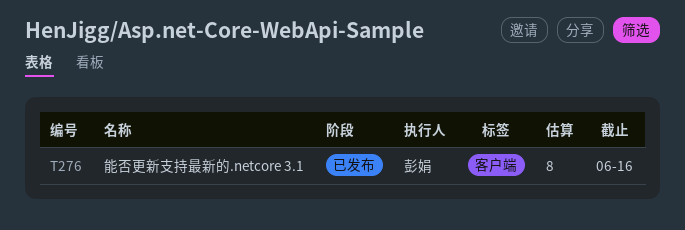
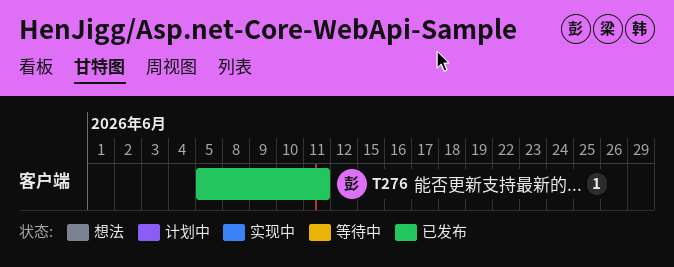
T276, estimate: 8 -> 1
T276, due: Jun 16 -> Jun 11

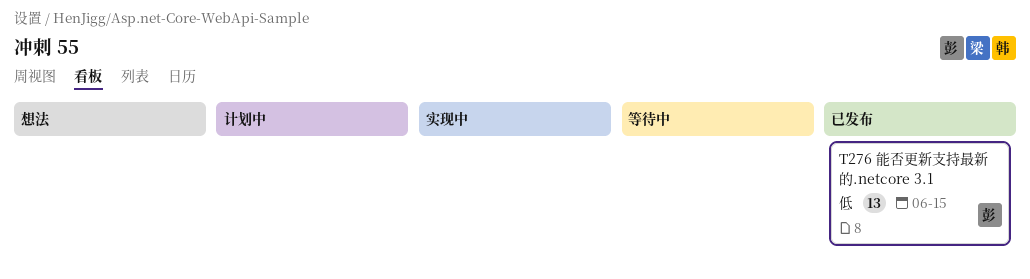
T276, estimate: 1 -> 13
T276, due: Jun 11 -> Jun 15

